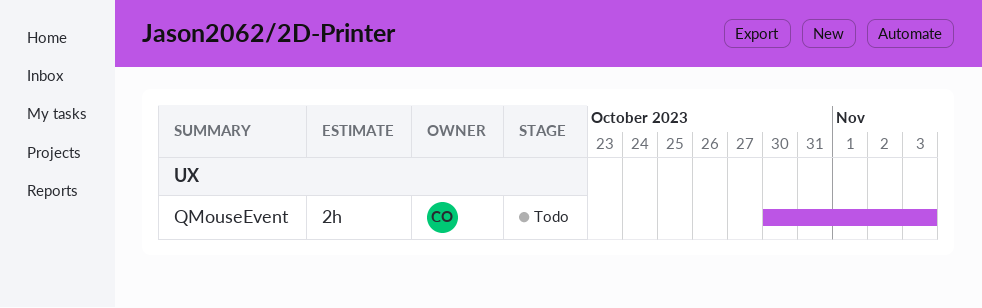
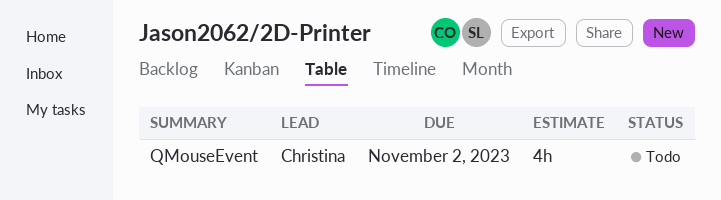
QMouseEvent, estimate: 2h -> 4h
QMouseEvent, due: Nov 3 -> Nov 2

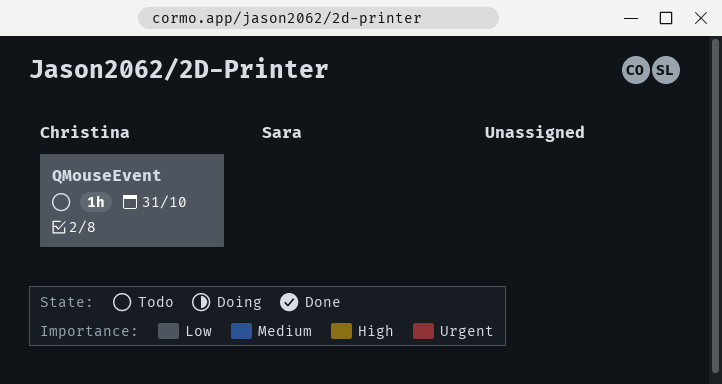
QMouseEvent, estimate: 4h -> 1h
QMouseEvent, due: Nov 2 -> Oct 31

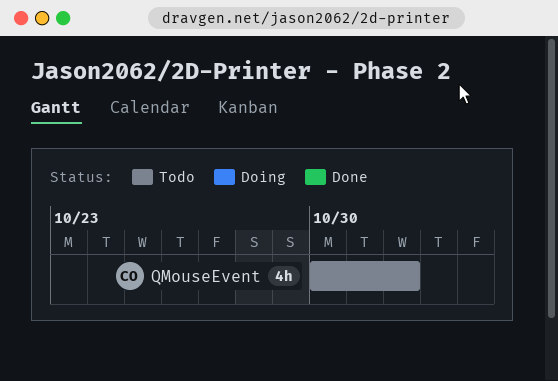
QMouseEvent, estimate: 1h -> 4h
QMouseEvent, due: Oct 31 -> Nov 1

